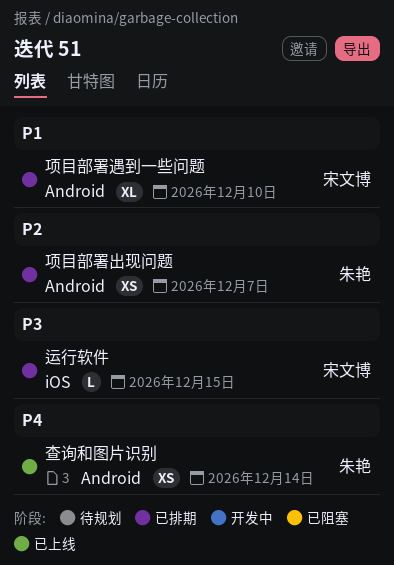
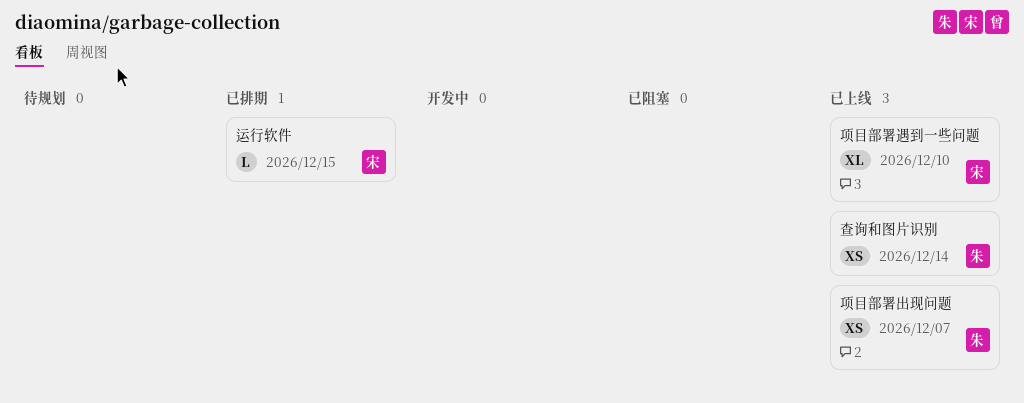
项目部署出现问题, status: 已排期 -> 已上线
项目部署遇到一些问题, status: 已排期 -> 已上线

